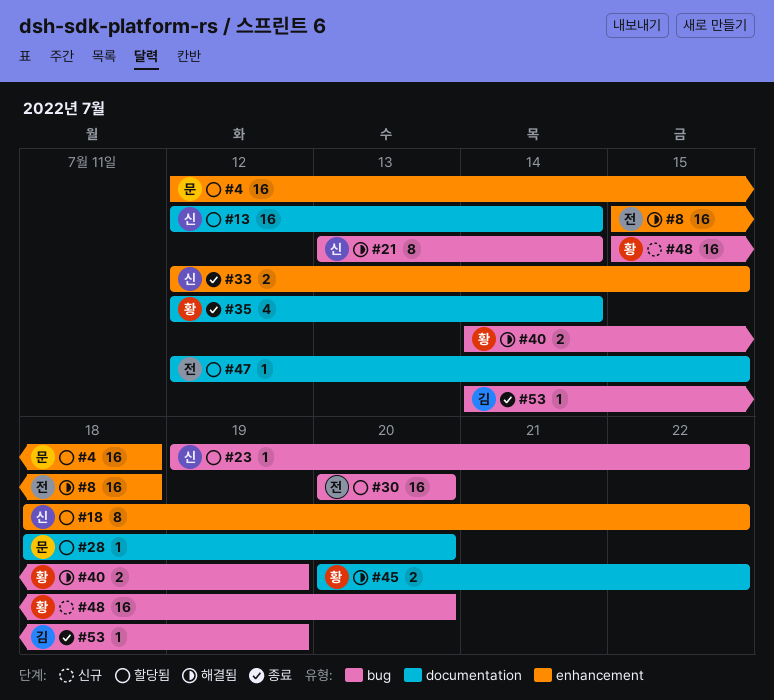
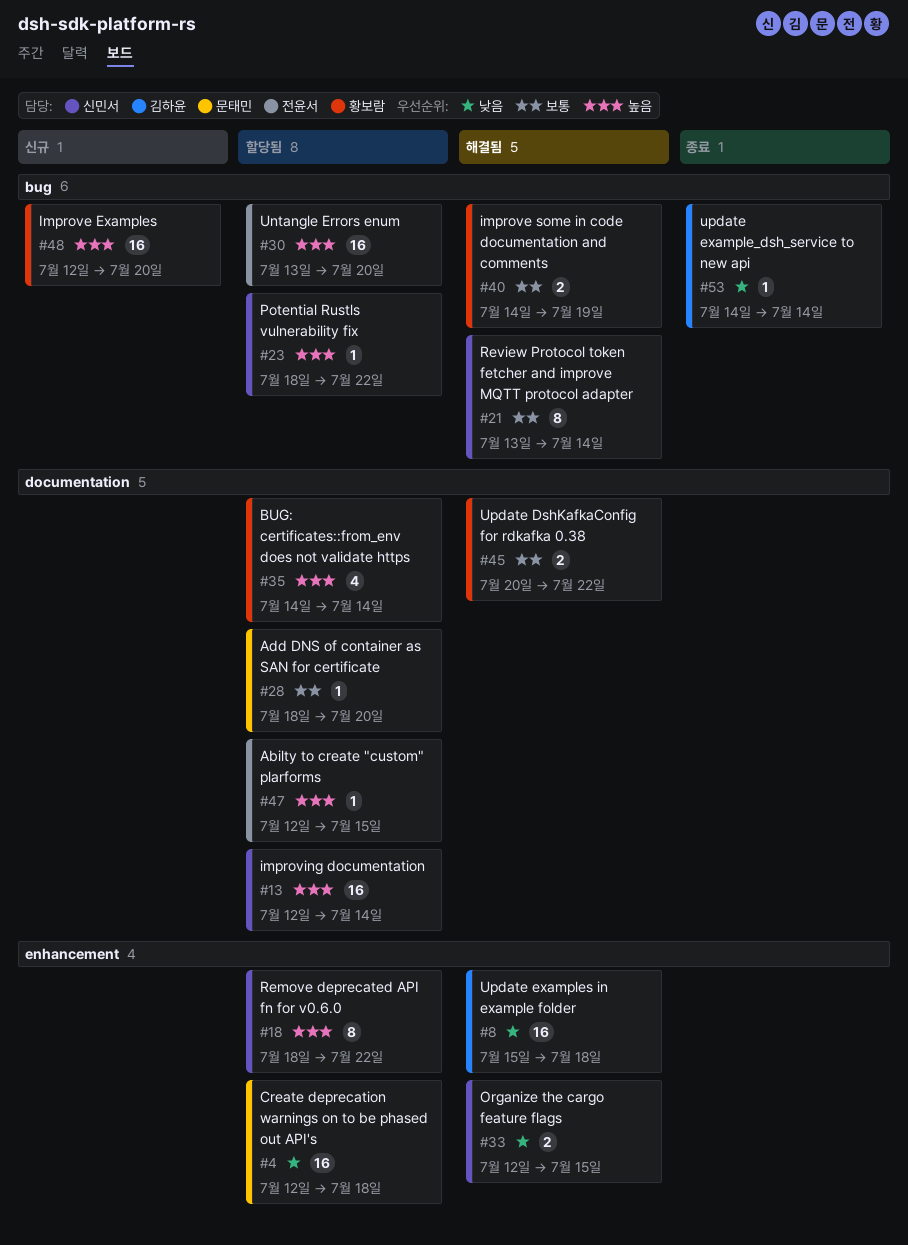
#8, owner: 전윤서 -> 김하윤
#23, start: Jul 19 -> Jul 18
#30, start: Jul 20 -> Jul 13
#33, status: 종료 -> 해결됨
#35, status: 종료 -> 할당됨
#35, start: Jul 12 -> Jul 14
#48, start: Jul 15 -> Jul 12
#53, due: Jul 19 -> Jul 14

